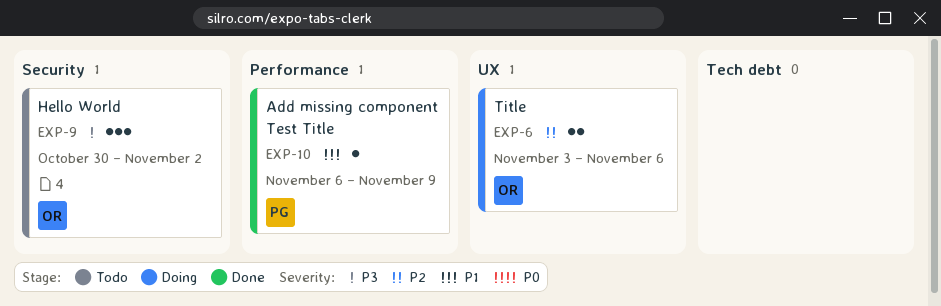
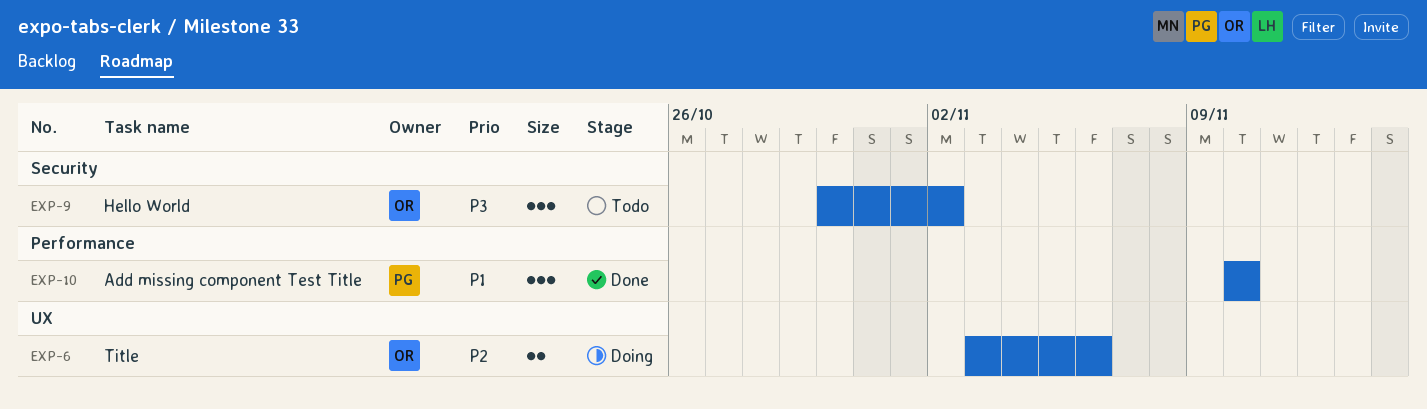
EXP-10, estimate: 1 -> 3
EXP-10, start: Nov 6 -> Nov 10
EXP-10, due: Nov 9 -> Nov 10

